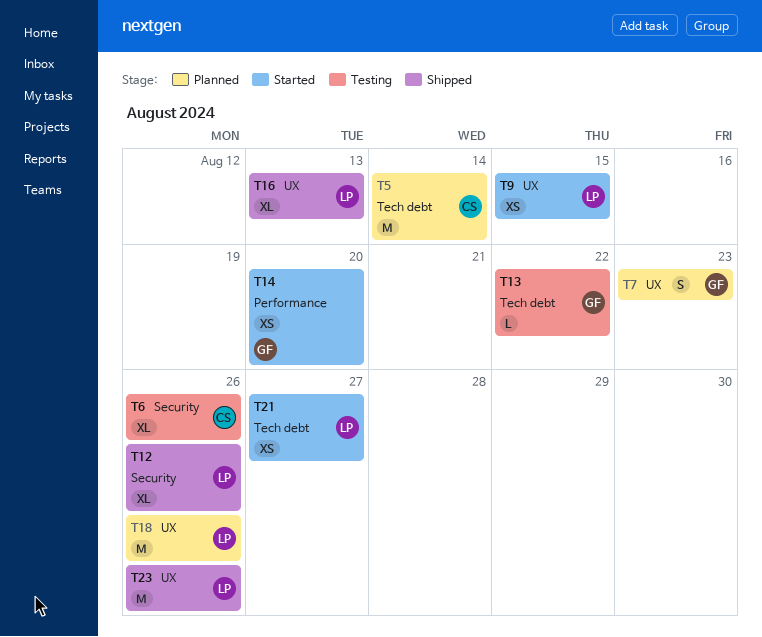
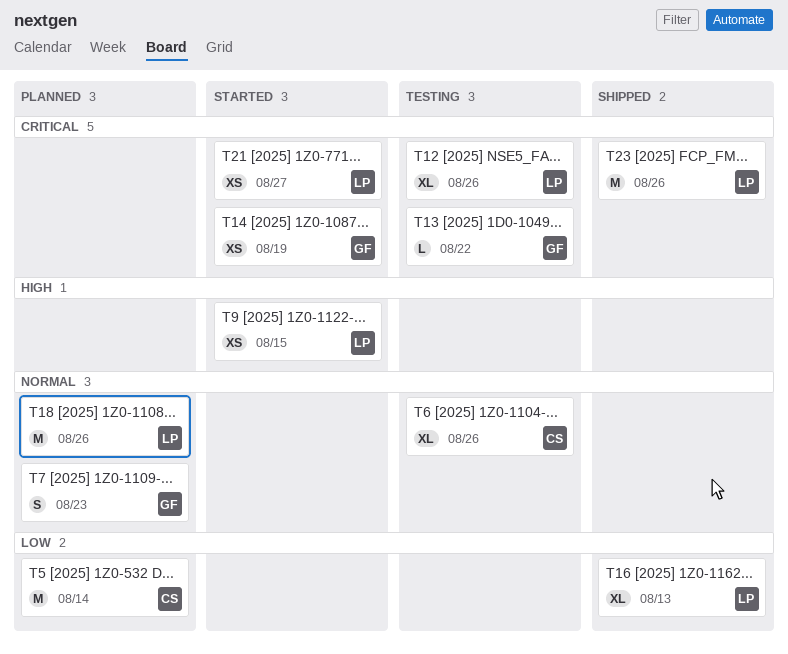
T12, status: Shipped -> Testing
T14, due: Aug 20 -> Aug 19

